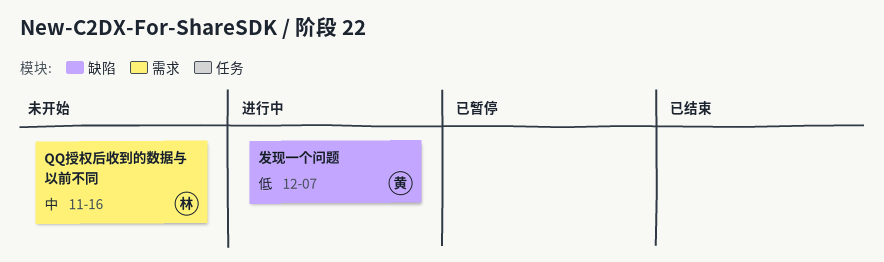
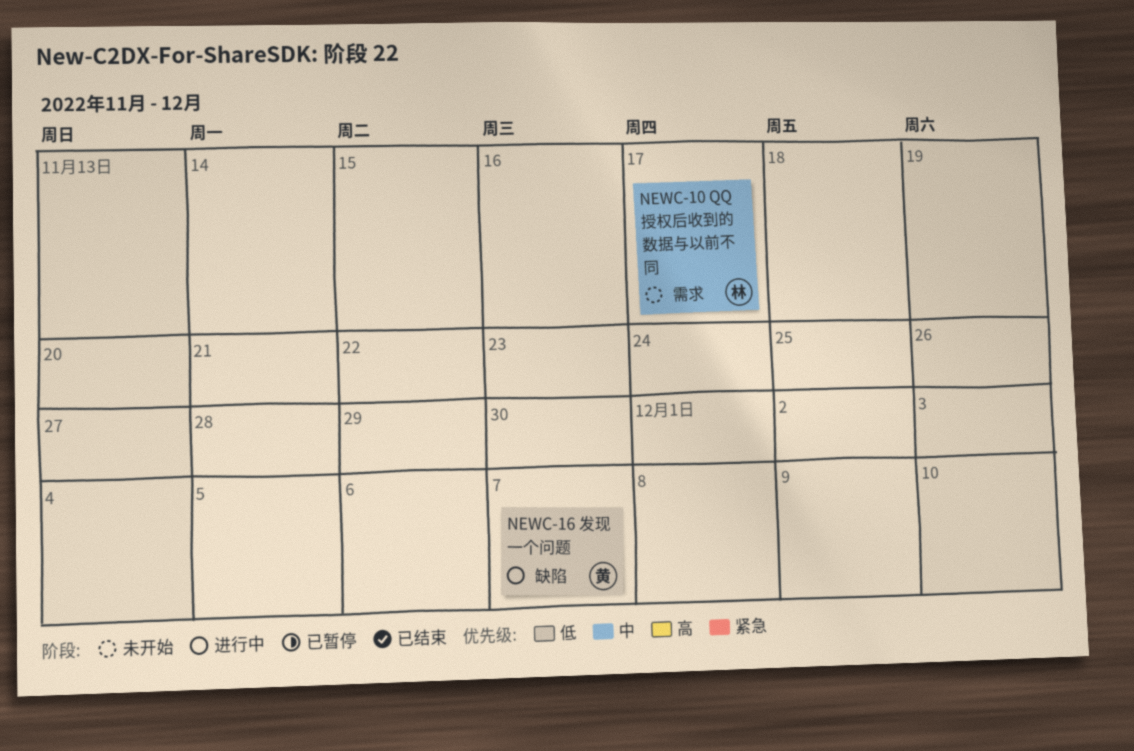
QQ授权后收到的数据与以前不同, due: Nov 16 -> Nov 17

